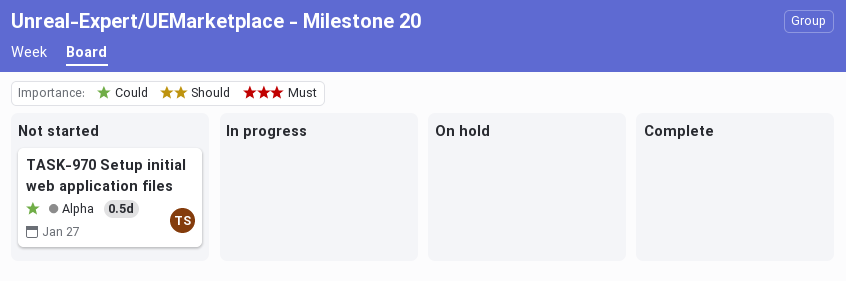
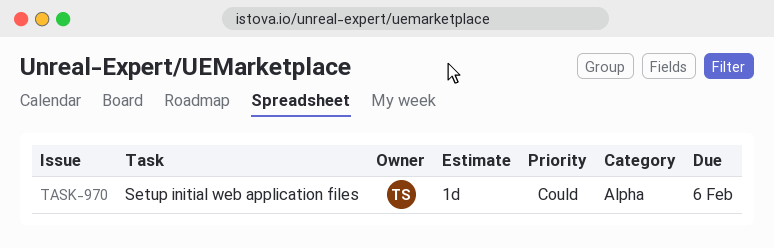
TASK-970, estimate: 0.5d -> 1d
TASK-970, due: Jan 27 -> Feb 6

